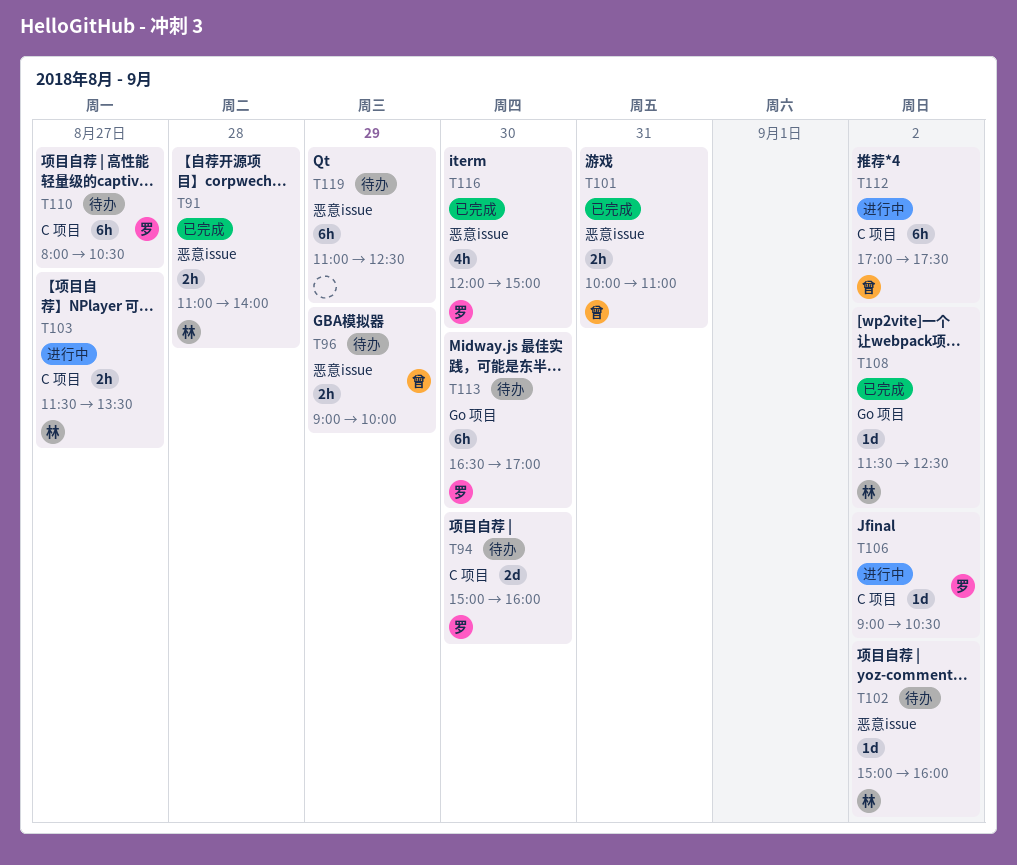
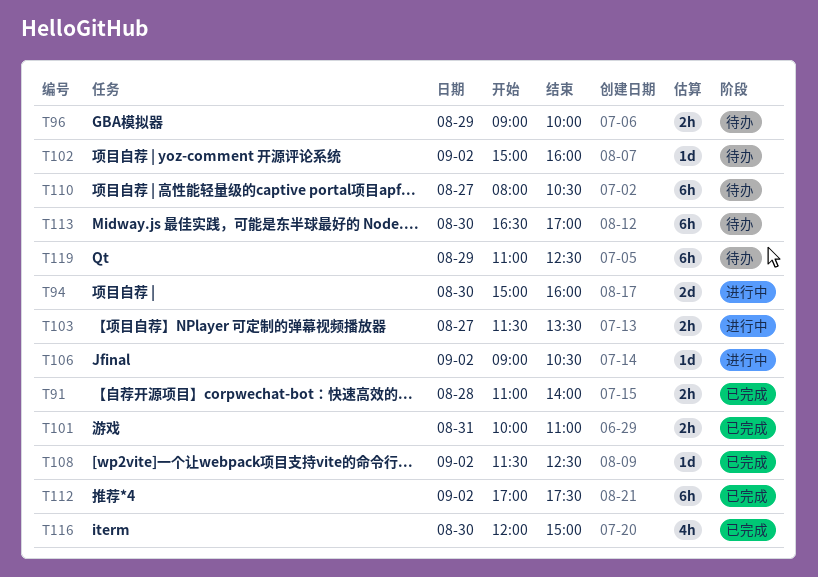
T94, status: 待办 -> 进行中
T112, status: 进行中 -> 已完成

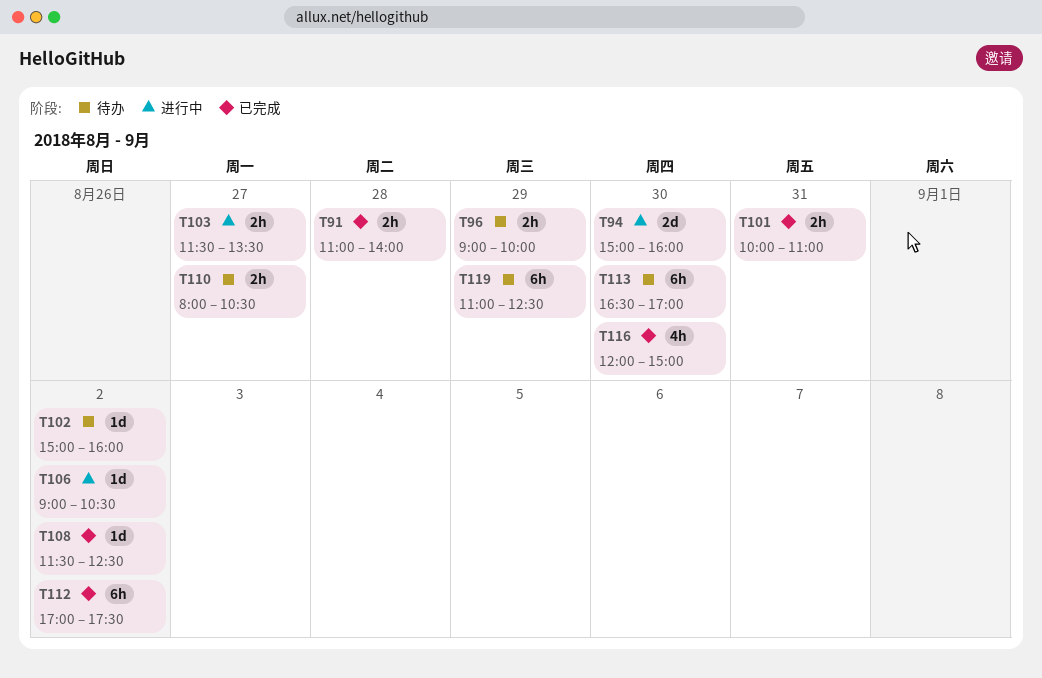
T110, estimate: 6h -> 2h

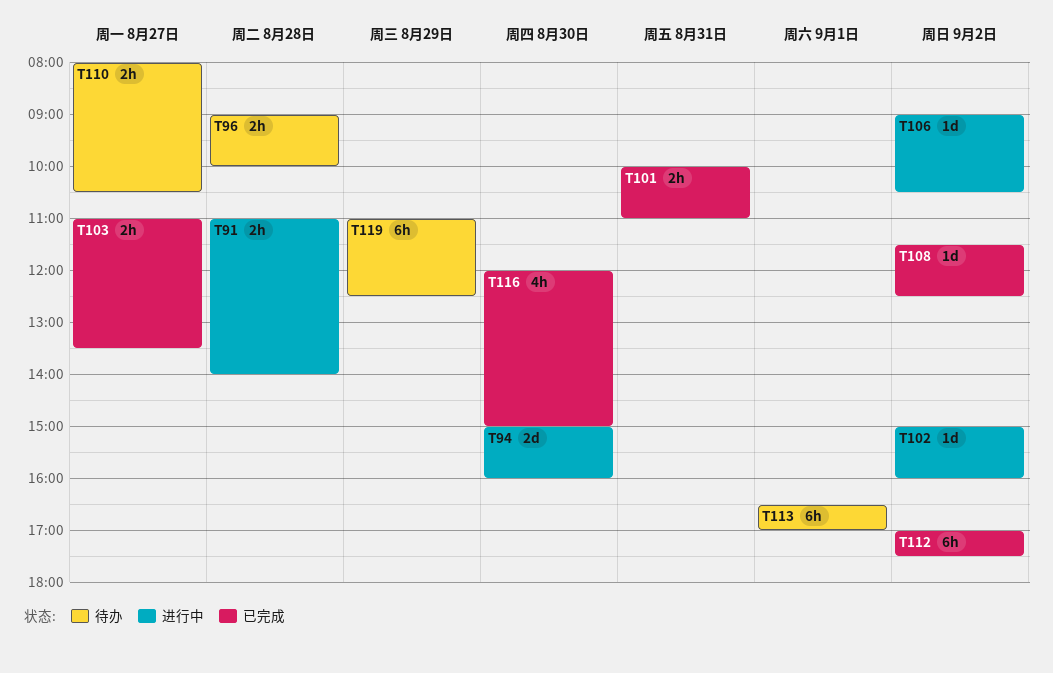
T91, status: 已完成 -> 进行中
T96, day: Aug 29 -> Aug 28
T102, status: 待办 -> 进行中
T103, status: 进行中 -> 已完成
T103, begins: 11:30 -> 11:00
T113, day: Aug 30 -> Sep 1

